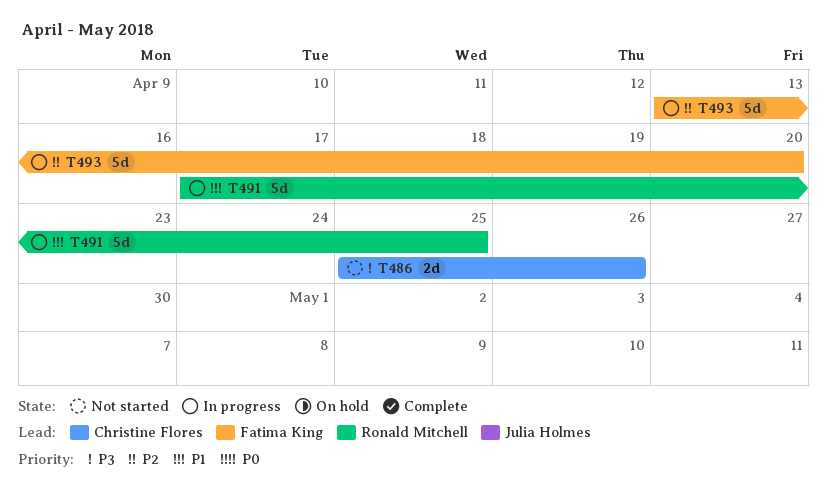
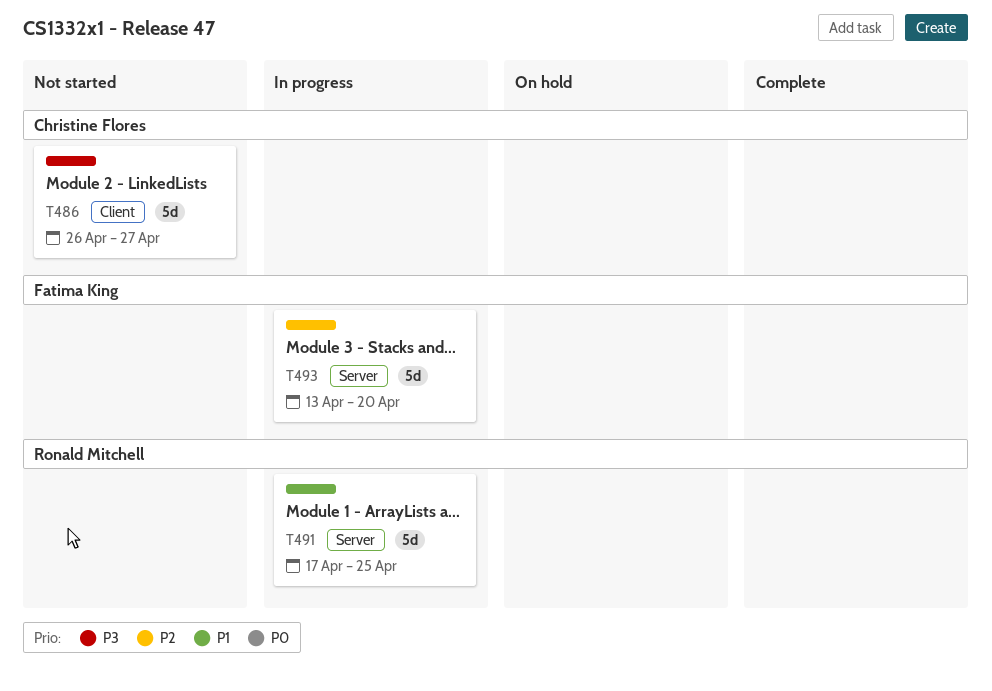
T486, estimate: 2d -> 5d
T486, start: Apr 25 -> Apr 26
T486, due: Apr 26 -> Apr 27

